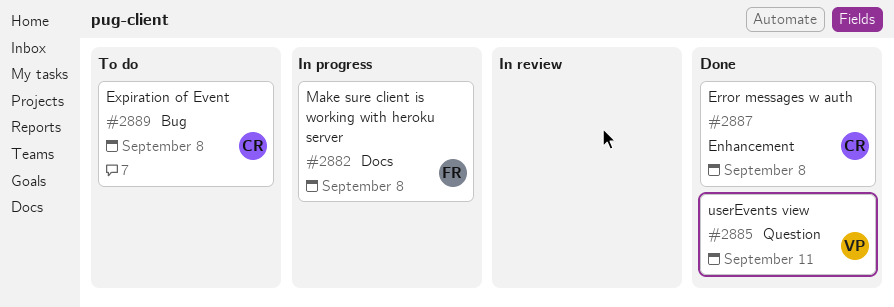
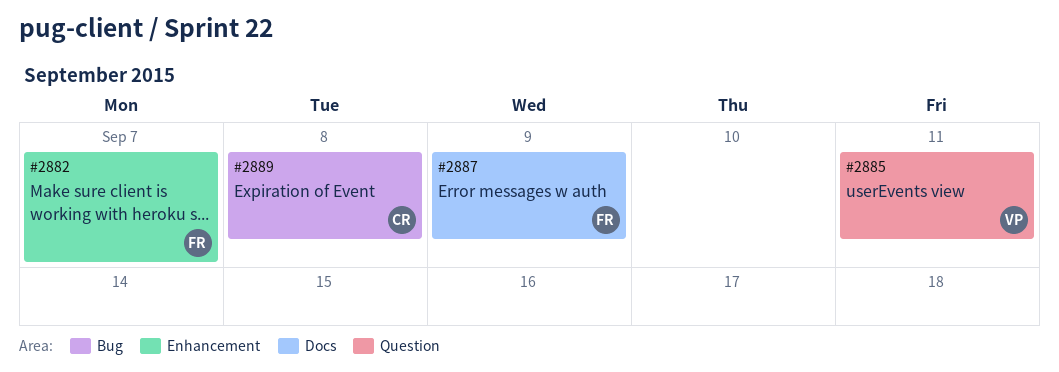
#2882, label: Docs -> Enhancement
#2882, due: Sep 8 -> Sep 7
#2887, owner: CR -> FR
#2887, label: Enhancement -> Docs
#2887, due: Sep 8 -> Sep 9

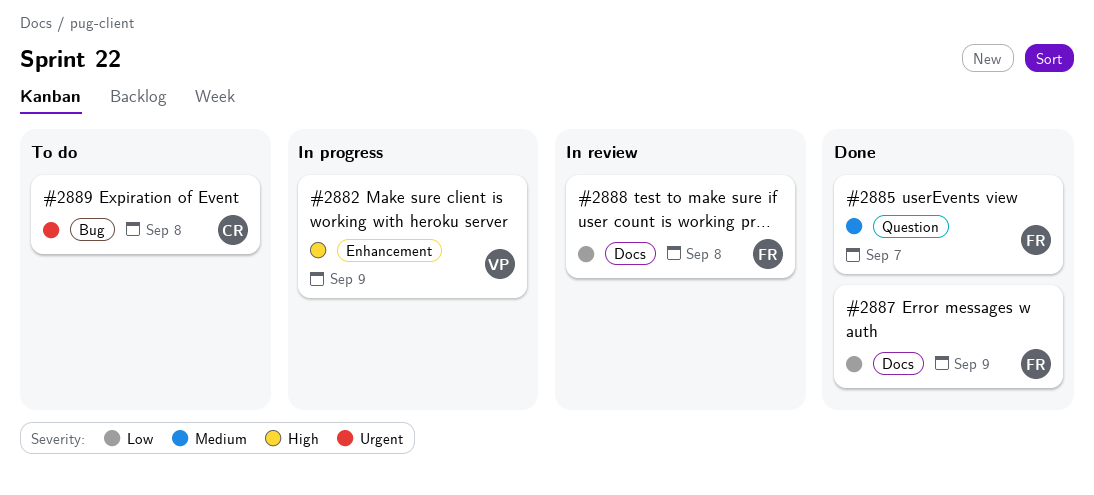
#2882, owner: FR -> VP
#2882, due: Sep 7 -> Sep 9
#2885, owner: VP -> FR
#2885, due: Sep 11 -> Sep 7
#2888: none -> present

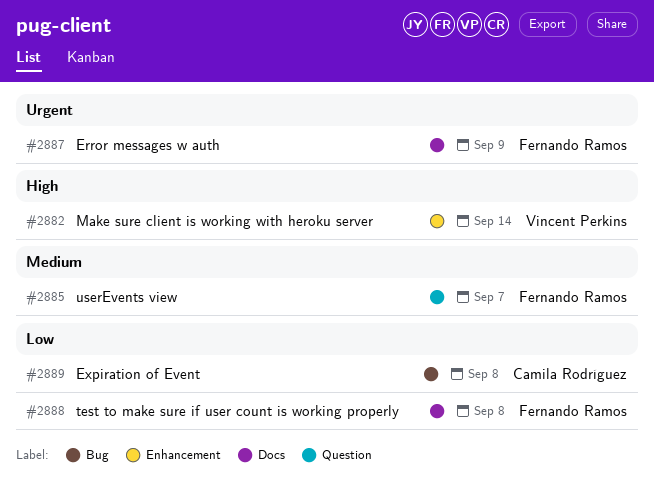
#2882, due: Sep 9 -> Sep 14
#2887, priority: Low -> Urgent
#2889, priority: Urgent -> Low

